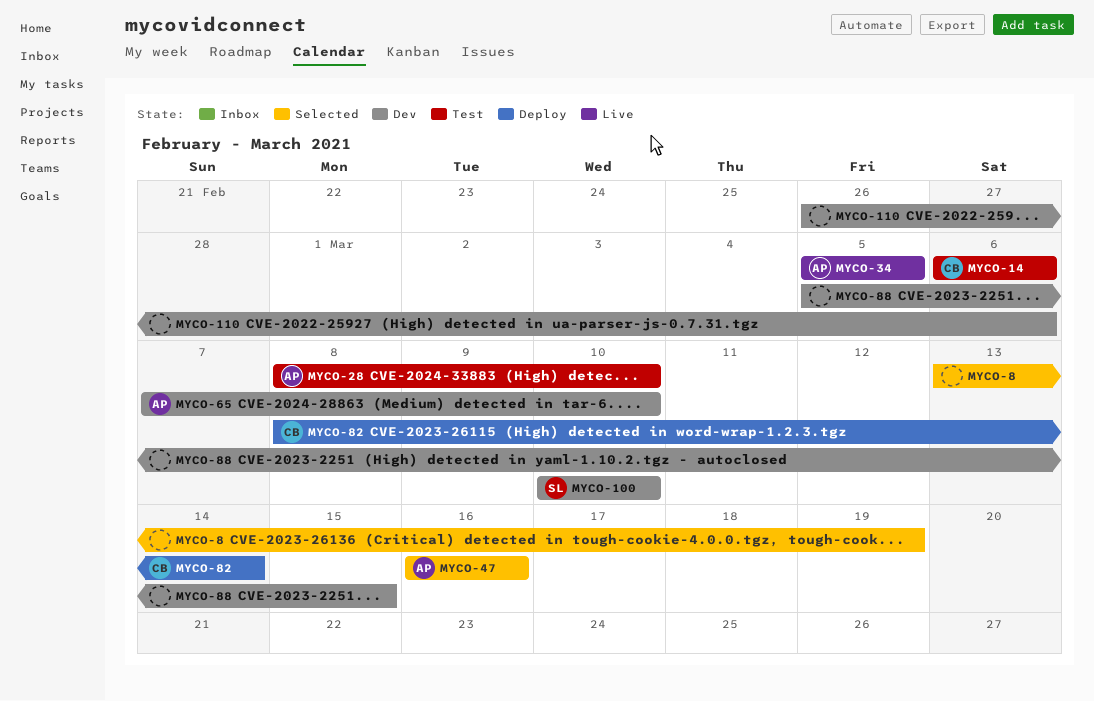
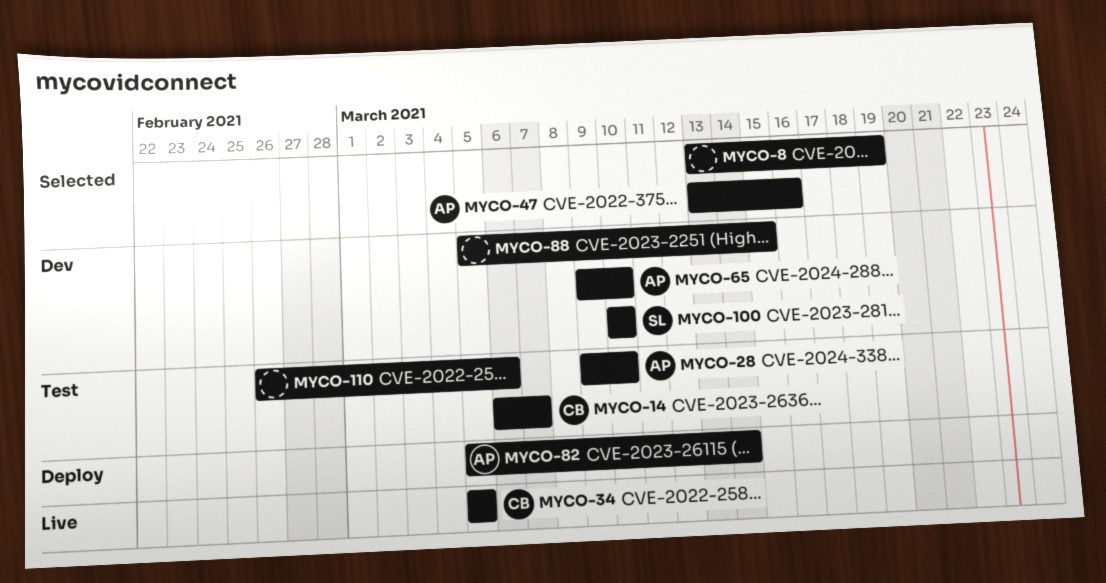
MYCO-14, due: Mar 6 -> Mar 7
MYCO-28, start: Mar 8 -> Mar 9
MYCO-34, owner: AP -> CB
MYCO-47, start: Mar 16 -> Mar 13
MYCO-65, start: Mar 7 -> Mar 9
MYCO-82, owner: CB -> AP
MYCO-82, start: Mar 8 -> Mar 5
MYCO-110, status: Dev -> Test

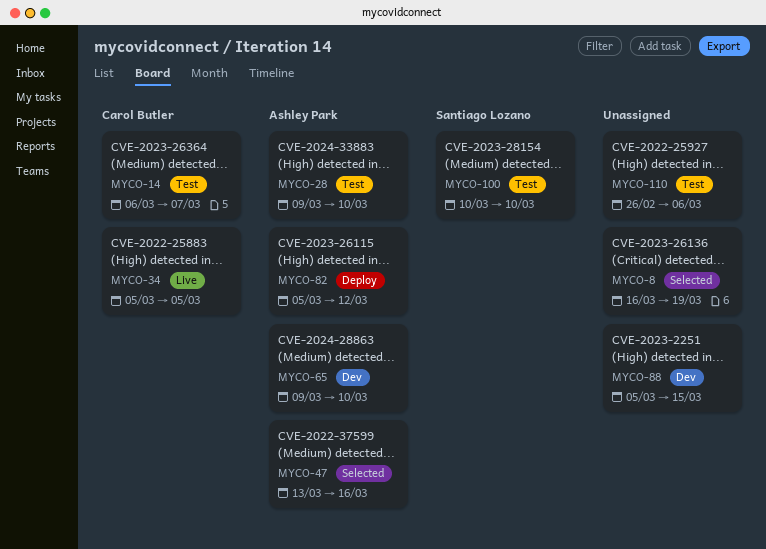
MYCO-8, start: Mar 13 -> Mar 16
MYCO-82, due: Mar 14 -> Mar 12
MYCO-100, status: Dev -> Test

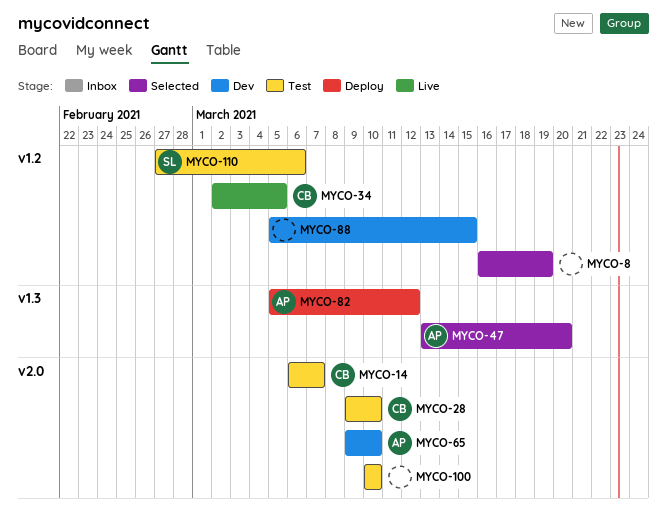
MYCO-28, owner: Ashley Park -> Carol Butler
MYCO-34, start: Mar 5 -> Mar 2
MYCO-47, due: Mar 16 -> Mar 20
MYCO-100, owner: Santiago Lozano -> none
MYCO-110, owner: none -> Santiago Lozano
MYCO-110, start: Feb 26 -> Feb 27

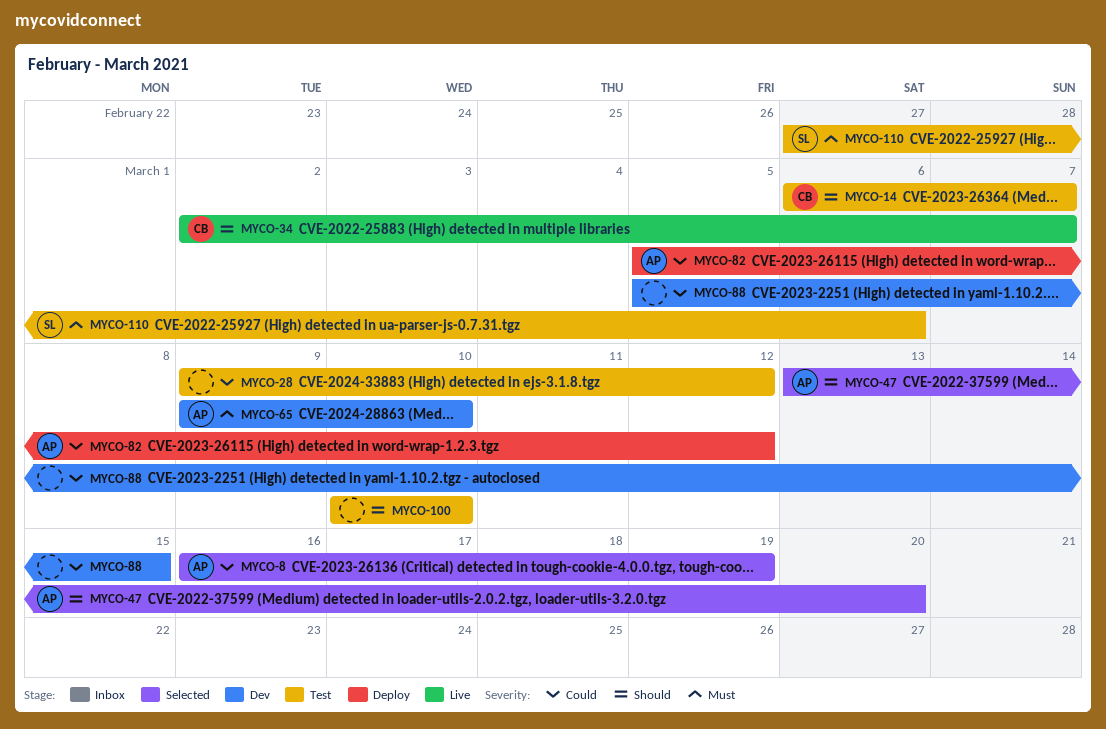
MYCO-8, owner: none -> AP
MYCO-28, owner: CB -> none
MYCO-28, due: Mar 10 -> Mar 12
MYCO-34, due: Mar 5 -> Mar 7

